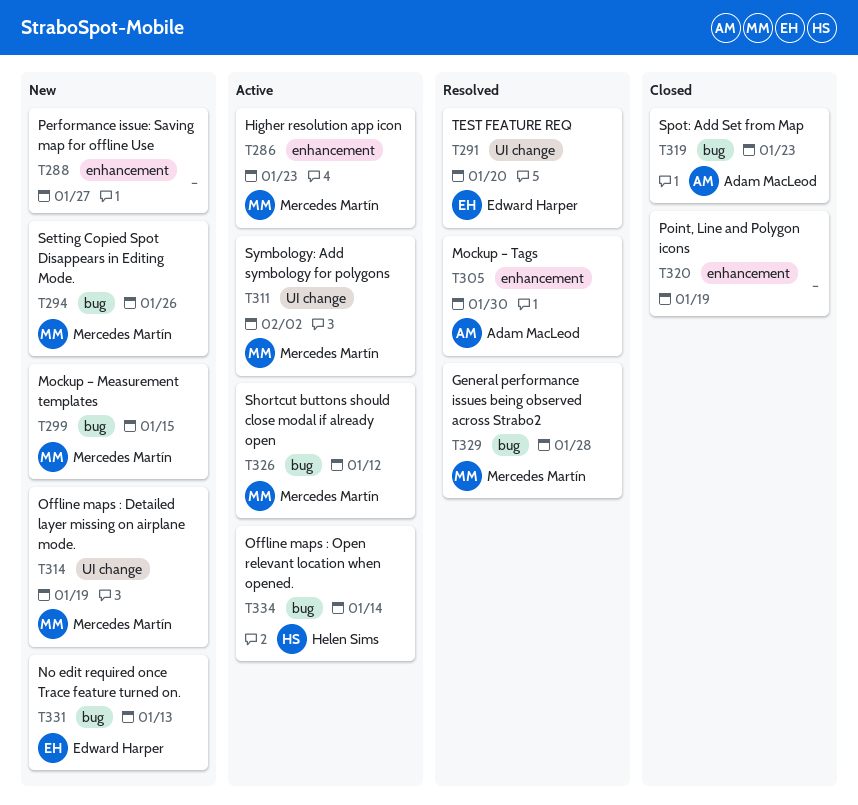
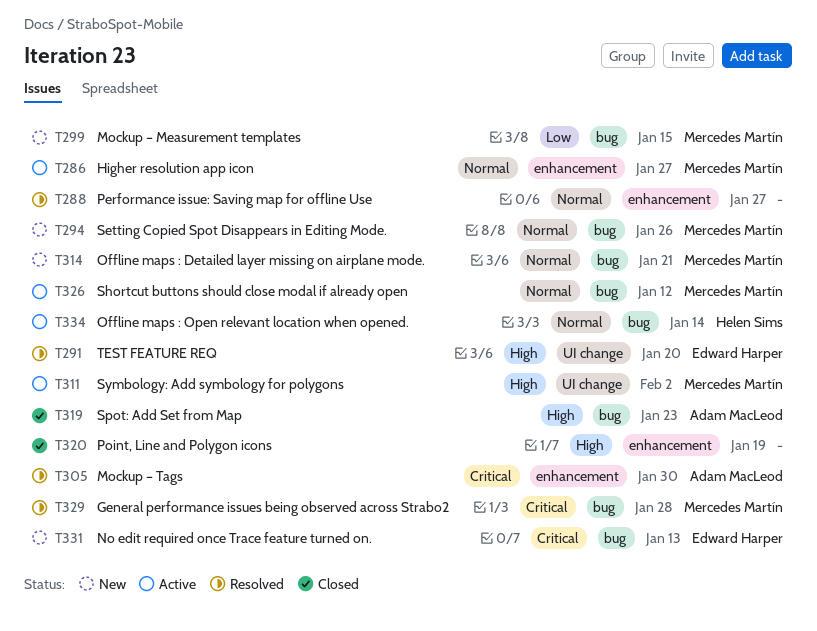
T286, due: Jan 23 -> Jan 27
T288, status: New -> Resolved
T314, label: UI change -> bug
T314, due: Jan 19 -> Jan 21

